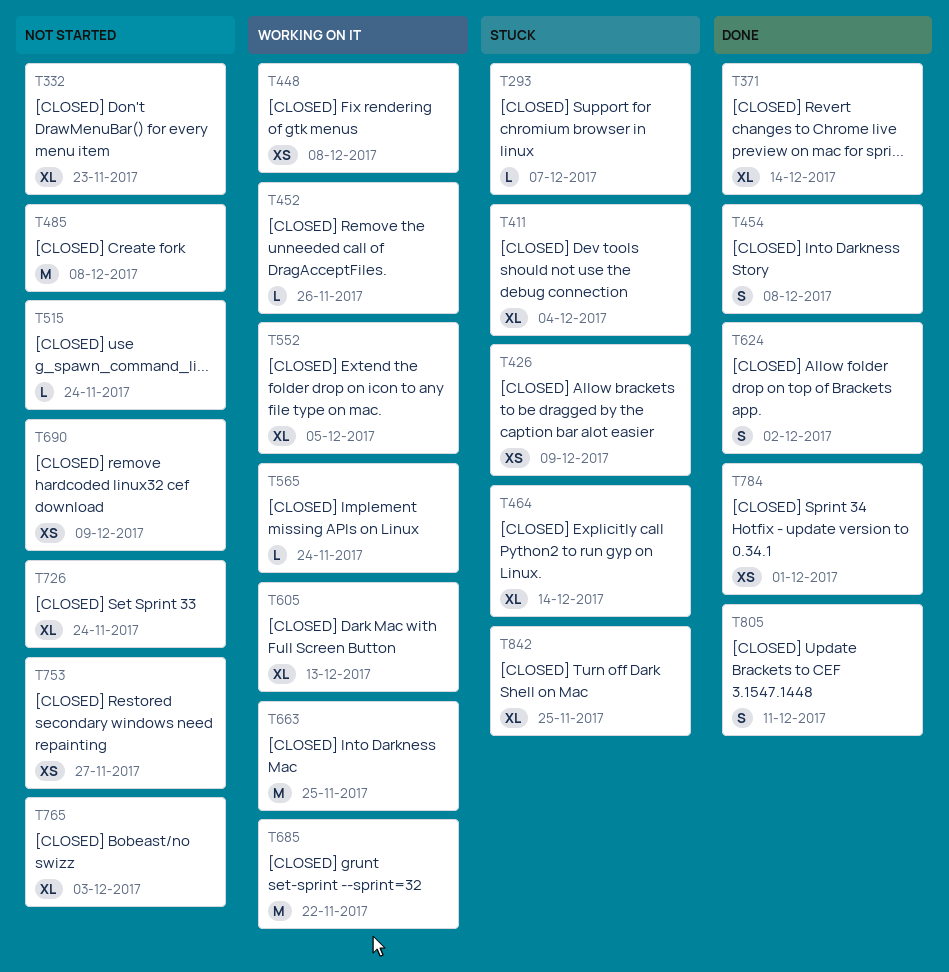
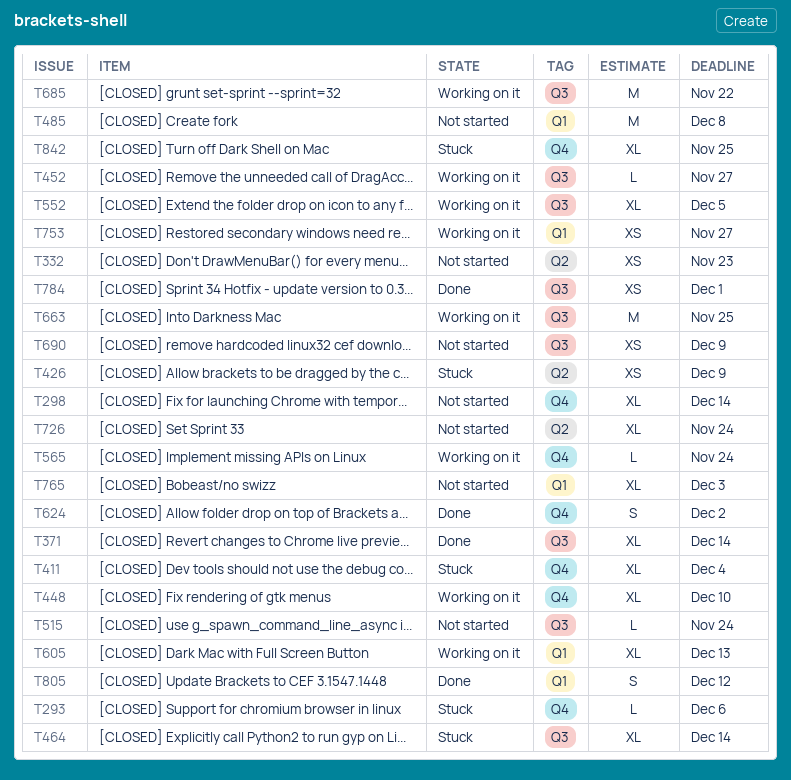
T293, due: Dec 7 -> Dec 6
T298: none -> present
T332, estimate: XL -> XS
T448, estimate: XS -> XL
T448, due: Dec 8 -> Dec 10
T452, due: Nov 26 -> Nov 27
T454: present -> none
T753, status: Not started -> Working on it
T805, due: Dec 11 -> Dec 12

